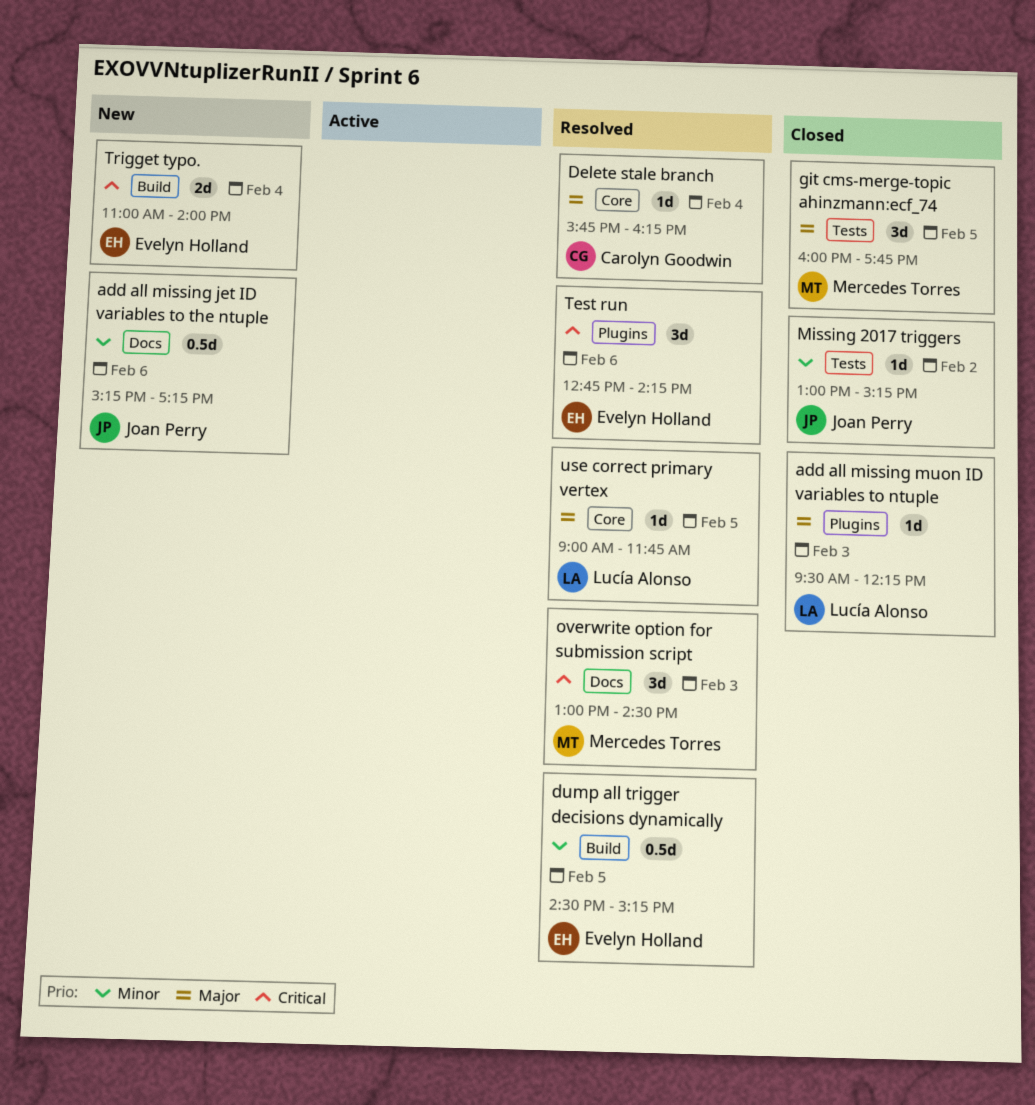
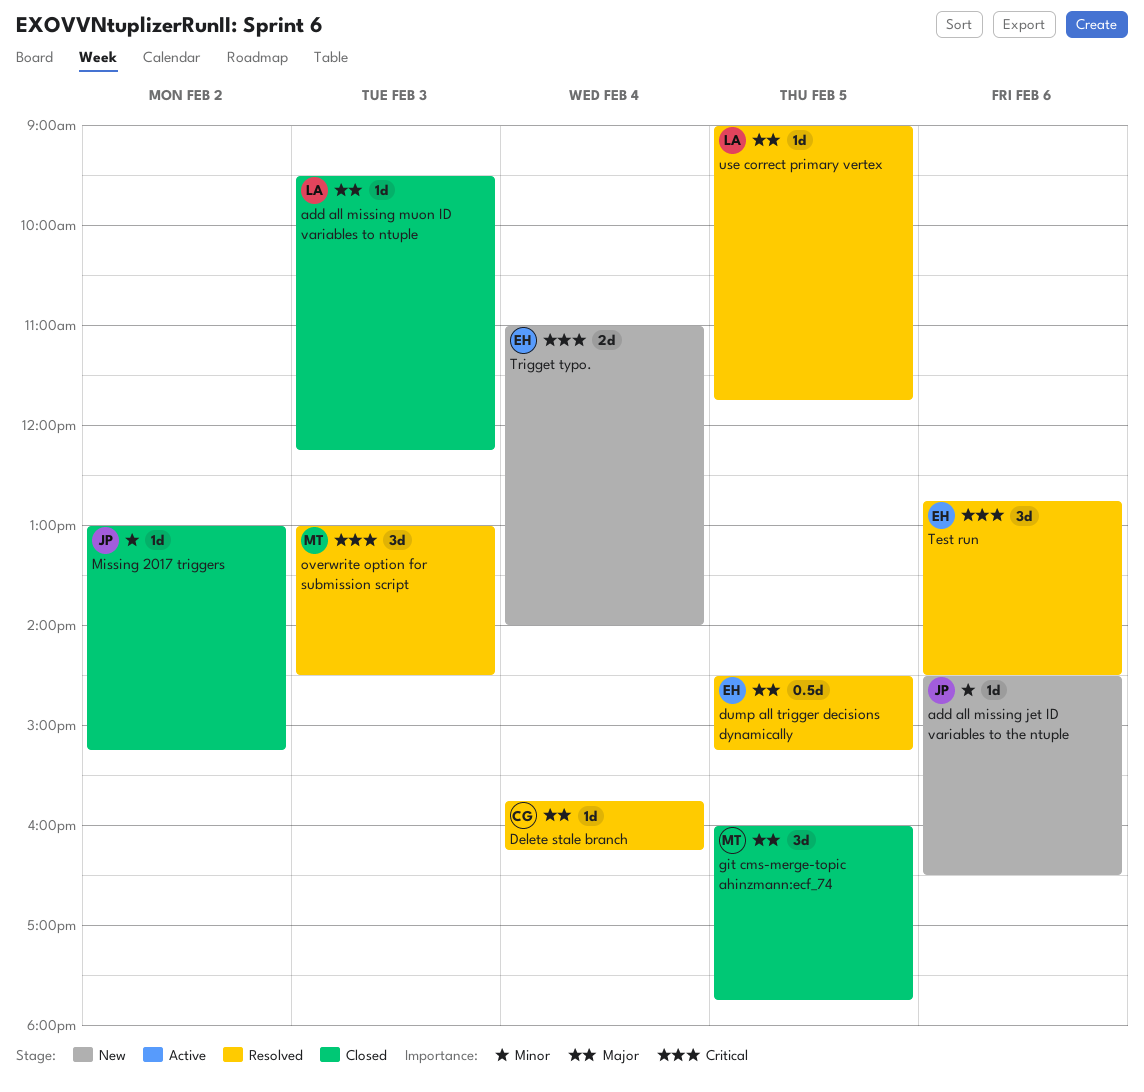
add all missing jet ID variables to the ntuple, estimate: 0.5d -> 1d
add all missing jet ID variables to the ntuple, begins: 15:15 -> 14:30
add all missing jet ID variables to the ntuple, ends: 17:15 -> 16:30
dump all trigger decisions dynamically, priority: Minor -> Major
Test run, ends: 14:15 -> 14:30

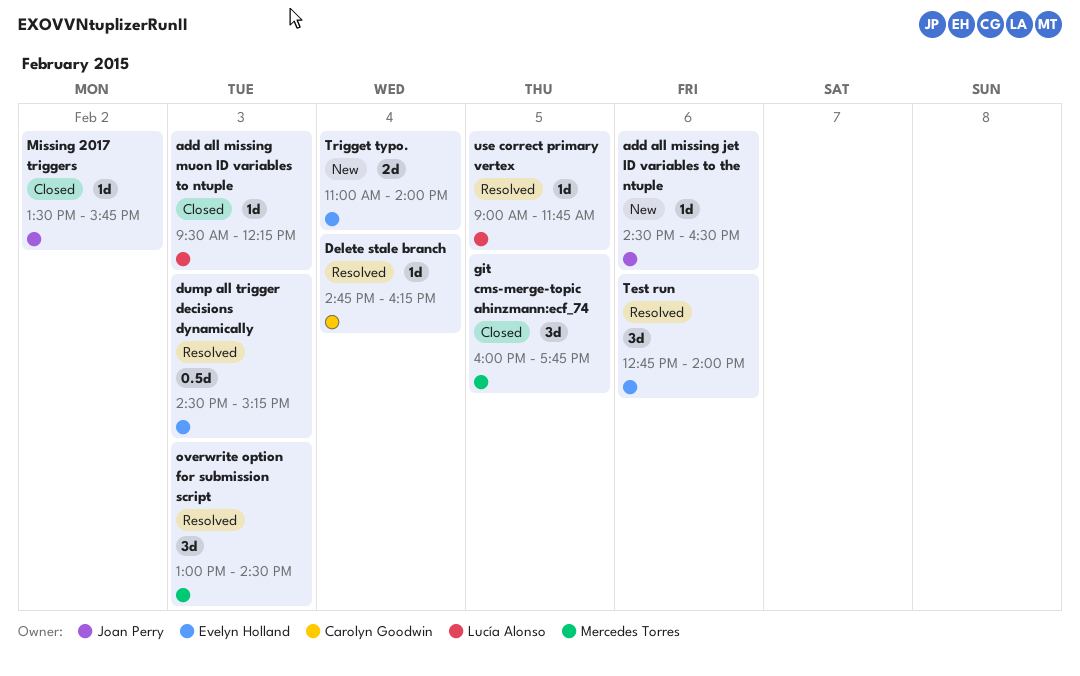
Delete stale branch, begins: 15:45 -> 14:45
dump all trigger decisions dynamically, day: Feb 5 -> Feb 3
Missing 2017 triggers, begins: 13:00 -> 13:30
Missing 2017 triggers, ends: 15:15 -> 15:45
Test run, ends: 14:30 -> 14:00

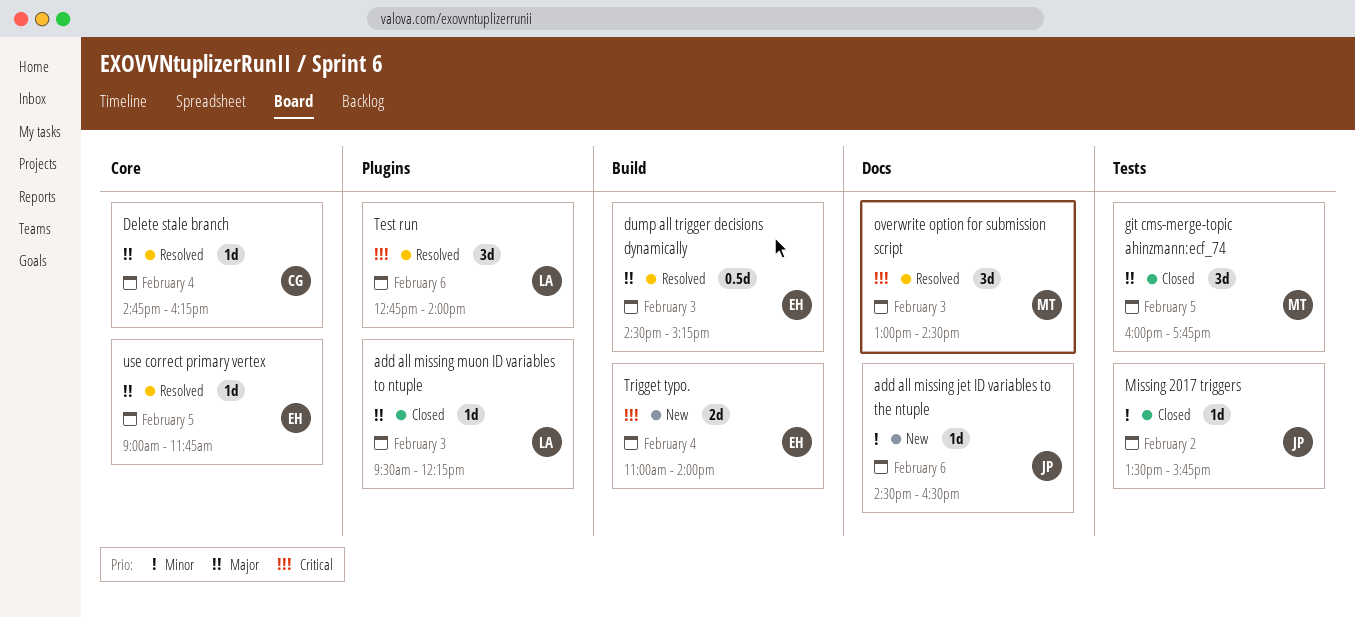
Test run, owner: Evelyn Holland -> Lucía Alonso
use correct primary vertex, owner: Lucía Alonso -> Evelyn Holland

